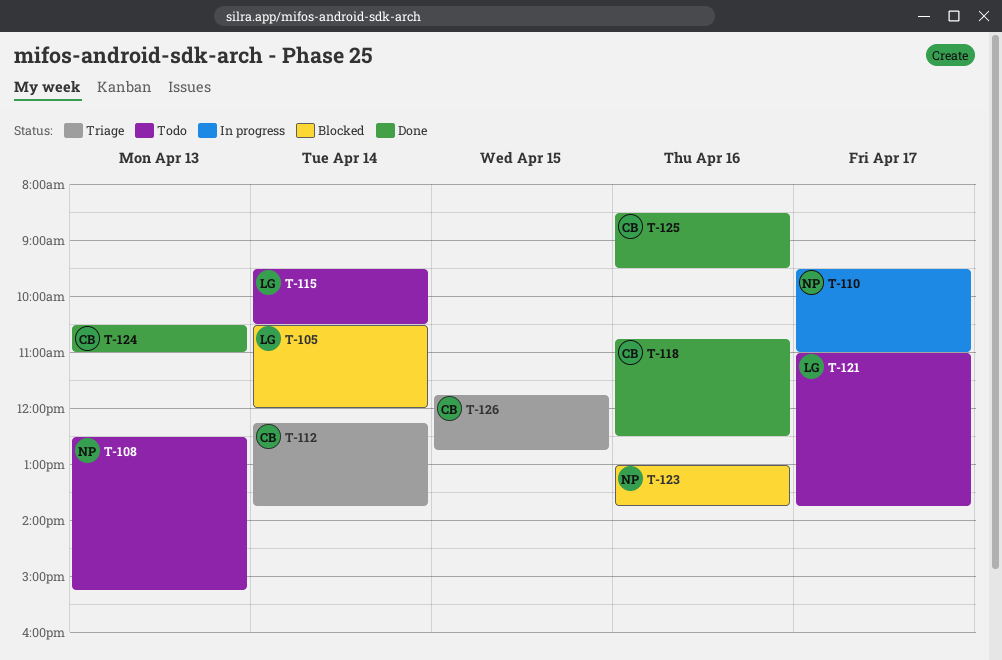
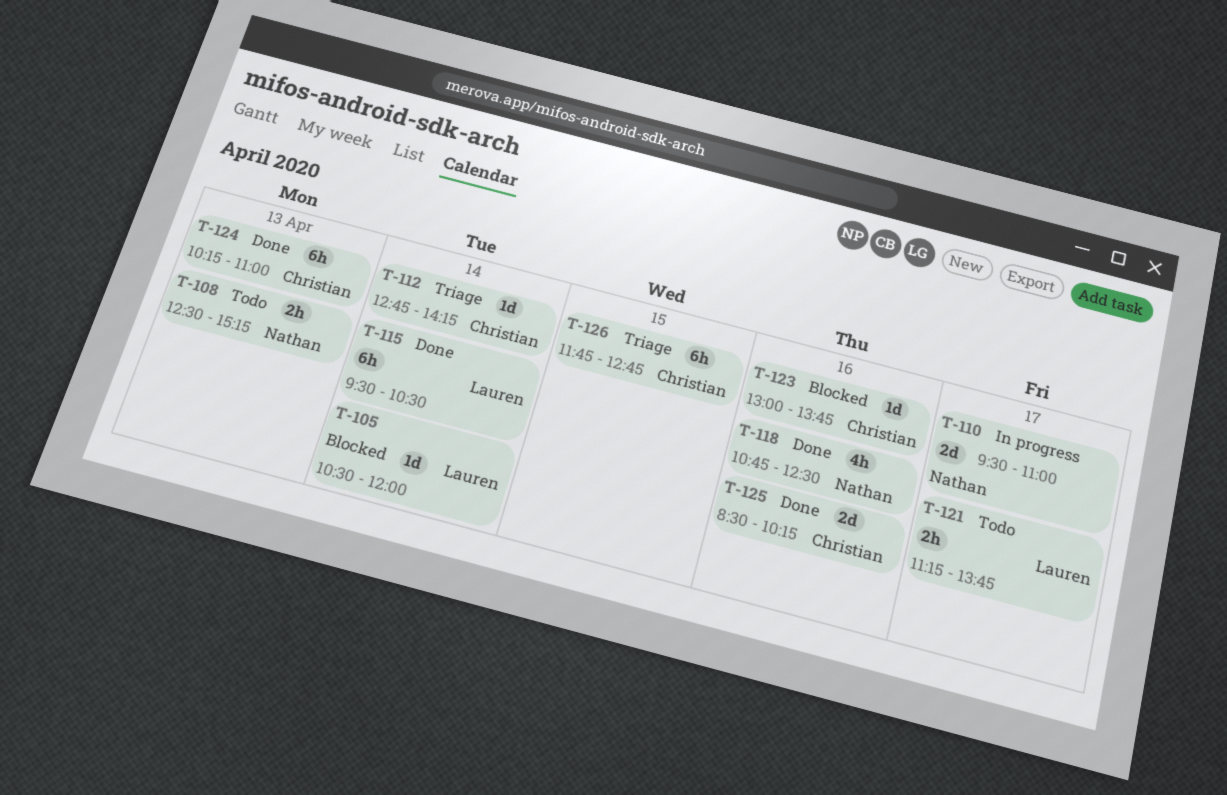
T-112, begins: 12:15 -> 12:45
T-112, ends: 13:45 -> 14:15
T-115, status: Todo -> Done
T-118, owner: Christian -> Nathan
T-121, begins: 11:00 -> 11:15
T-123, owner: Nathan -> Christian
T-124, begins: 10:30 -> 10:15
T-125, ends: 09:30 -> 10:15

